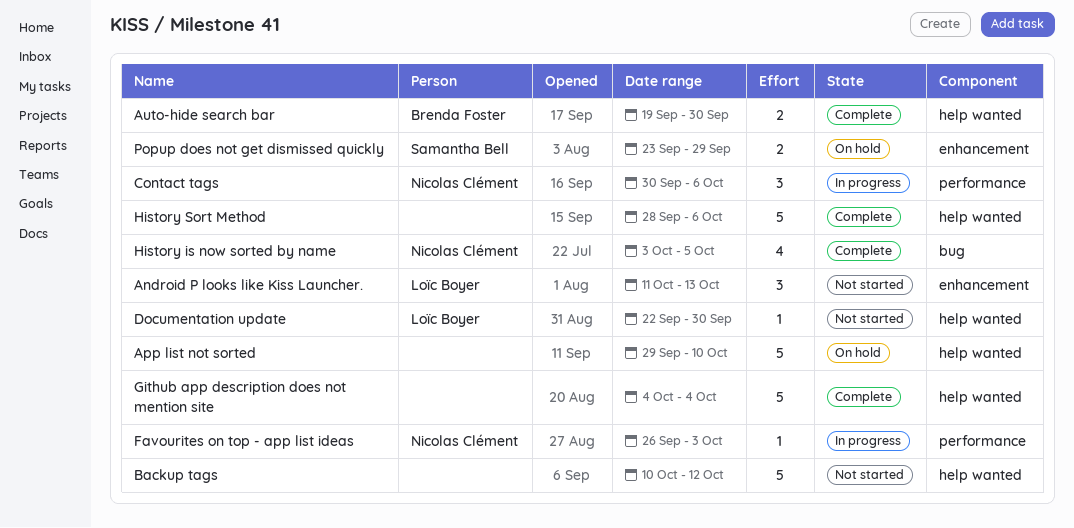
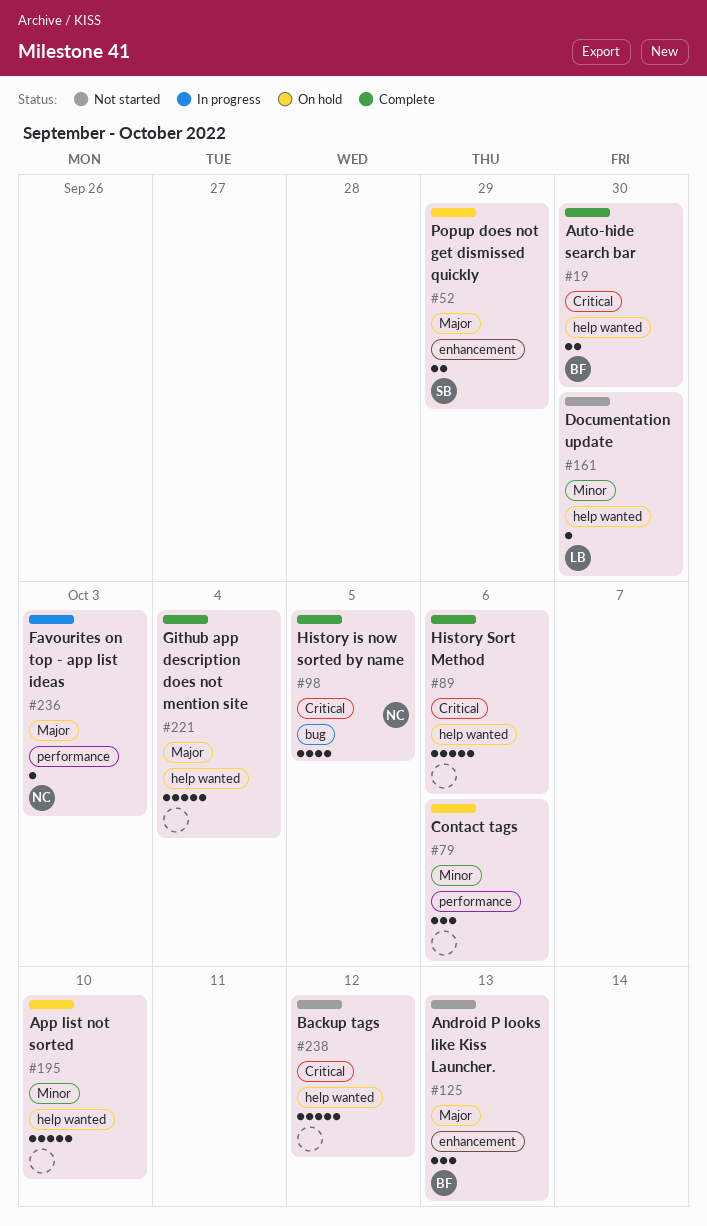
Android P looks like Kiss Launcher., owner: Loïc Boyer -> Brenda Foster
Contact tags, status: In progress -> On hold
Contact tags, owner: Nicolas Clément -> none

